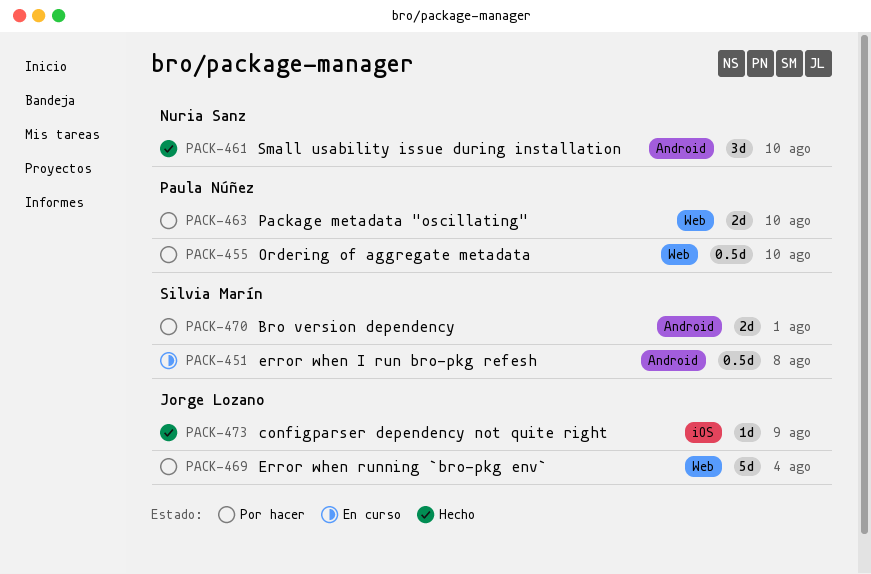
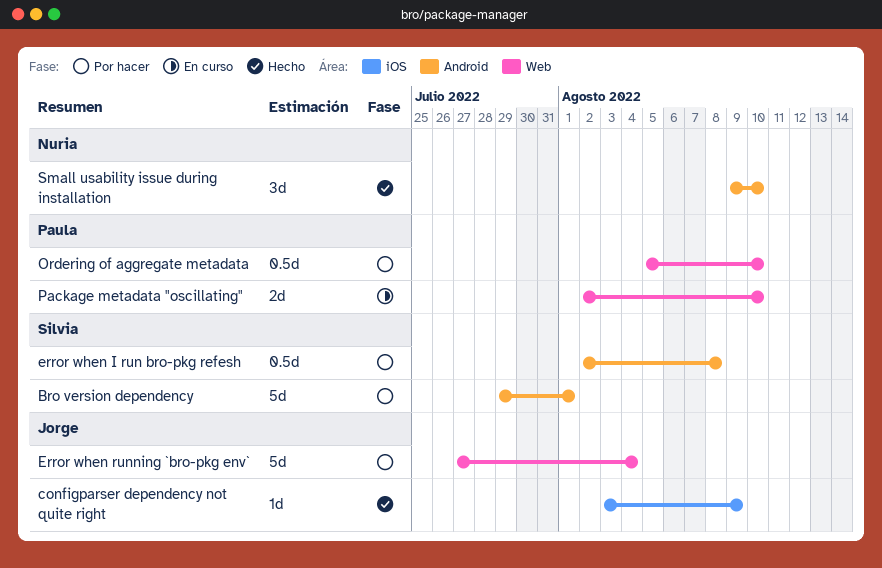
Bro version dependency, estimate: 2d -> 5d
error when I run bro-pkg refesh, status: En curso -> Por hacer
Package metadata "oscillating", status: Por hacer -> En curso

